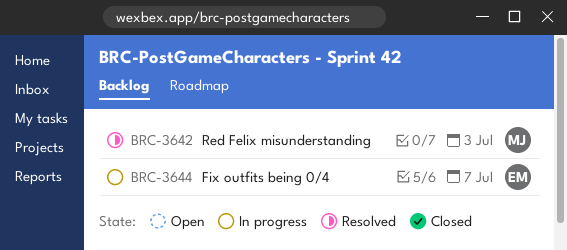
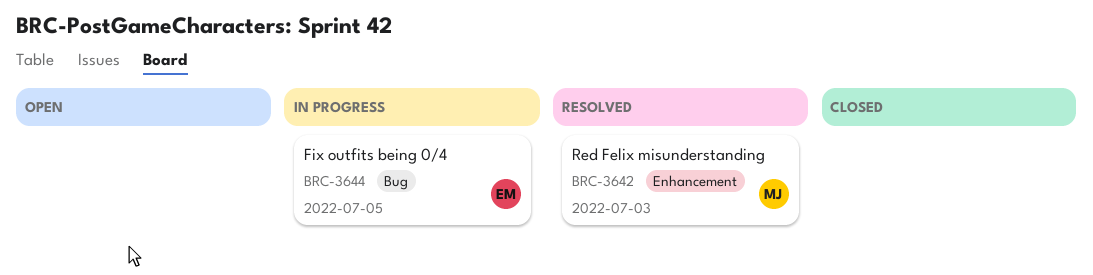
BRC-3644, due: Jul 7 -> Jul 5

